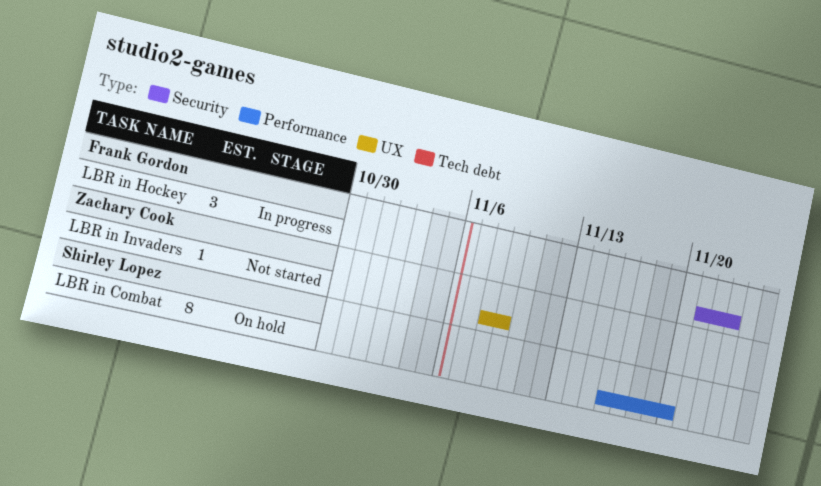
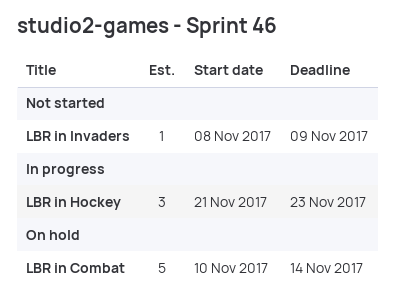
LBR in Combat, estimate: 8 -> 5
LBR in Combat, start: Nov 16 -> Nov 10
LBR in Combat, due: Nov 20 -> Nov 14

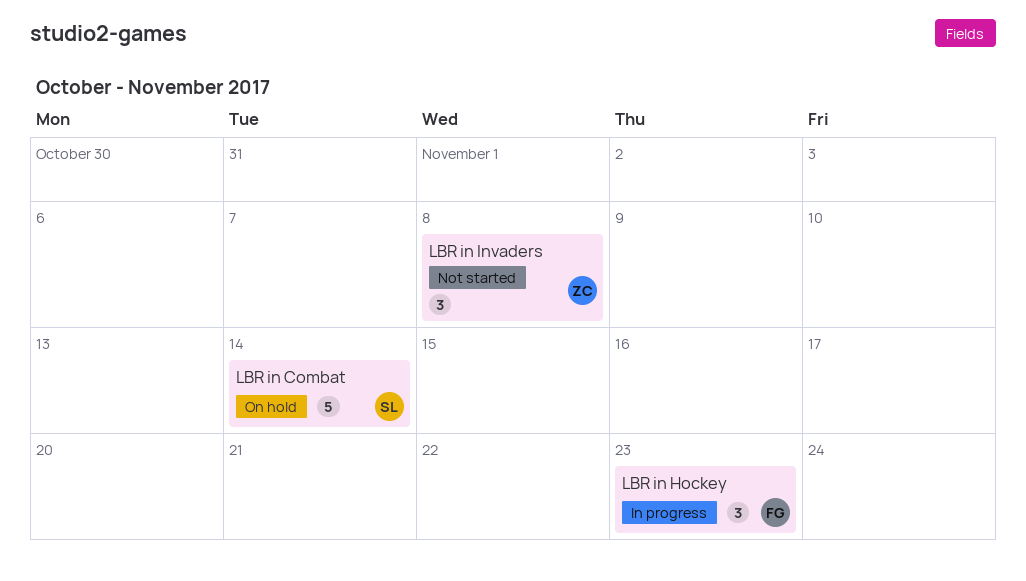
LBR in Invaders, estimate: 1 -> 3
LBR in Invaders, due: Nov 9 -> Nov 8

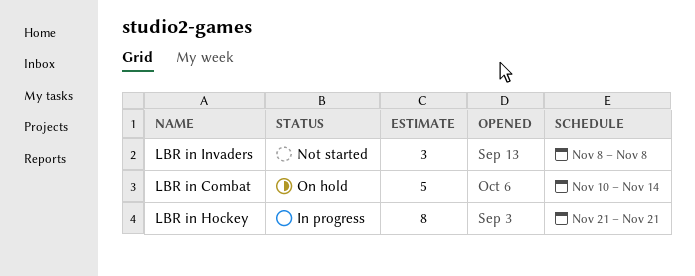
LBR in Hockey, estimate: 3 -> 8
LBR in Hockey, due: Nov 23 -> Nov 21

